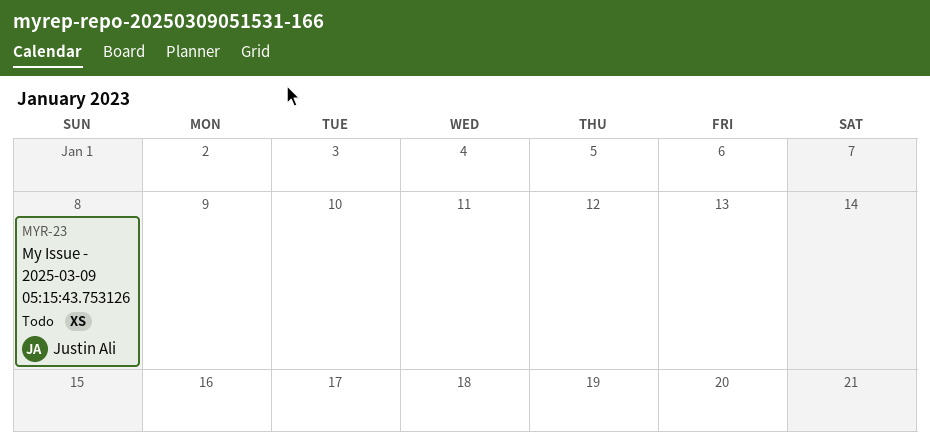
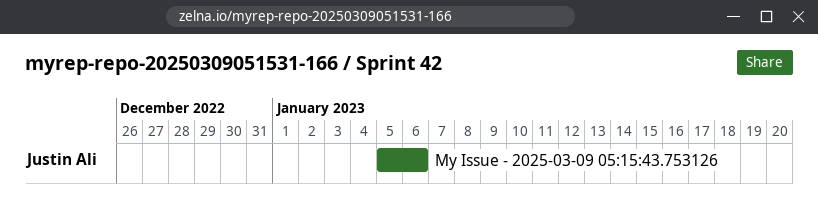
My Issue - 2025-03-09 05:15:43.753126, due: Jan 8 -> Jan 6

